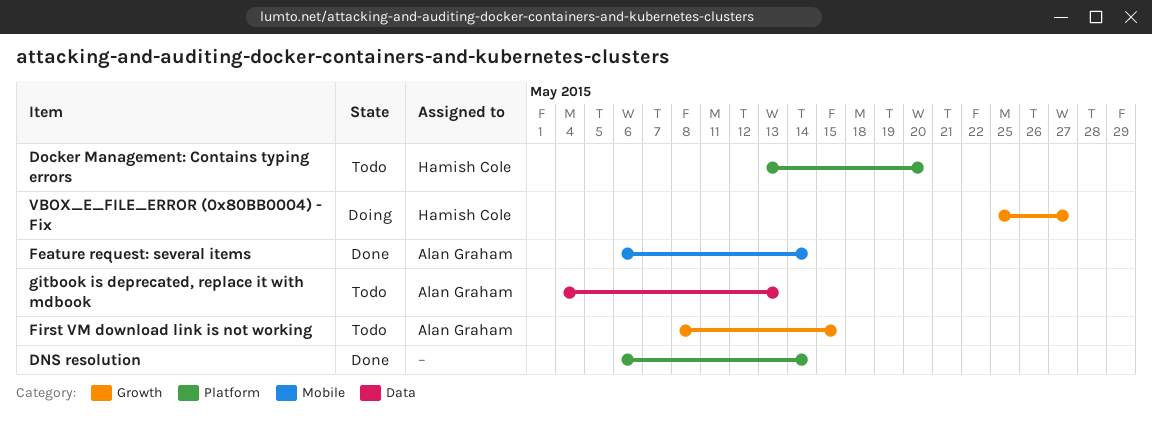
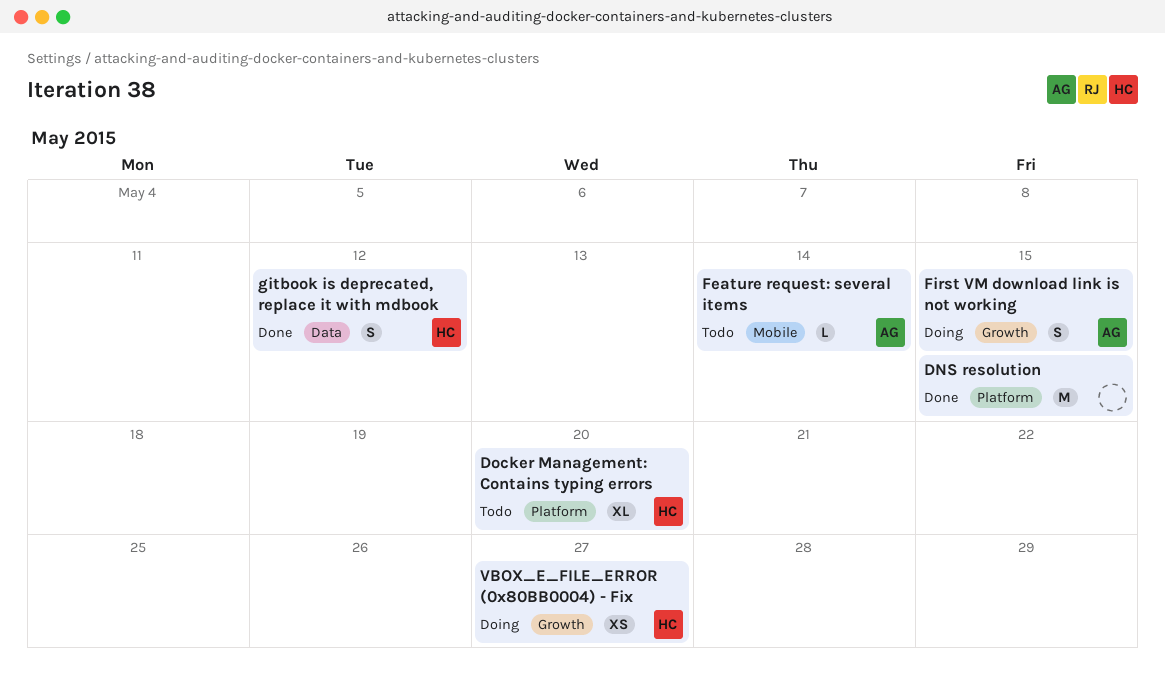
DNS resolution, due: May 14 -> May 15
Feature request: several items, status: Done -> Todo
First VM download link is not working, status: Todo -> Doing
gitbook is deprecated, replace it with mdbook, status: Todo -> Done
gitbook is deprecated, replace it with mdbook, owner: Alan Graham -> Hamish Cole
gitbook is deprecated, replace it with mdbook, due: May 13 -> May 12

